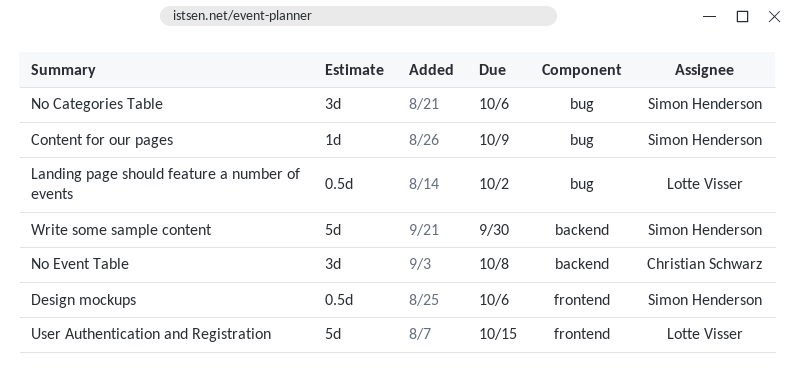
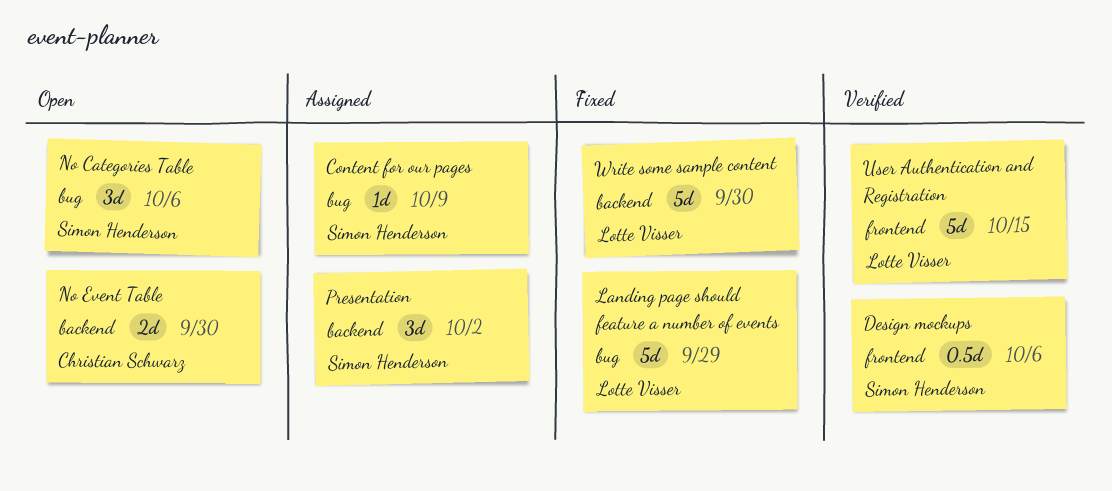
Landing page should feature a number of events, estimate: 0.5d -> 5d
Landing page should feature a number of events, due: Oct 2 -> Sep 29
No Event Table, estimate: 3d -> 2d
No Event Table, due: Oct 8 -> Sep 30
Presentation: none -> present
Write some sample content, owner: Simon Henderson -> Lotte Visser

